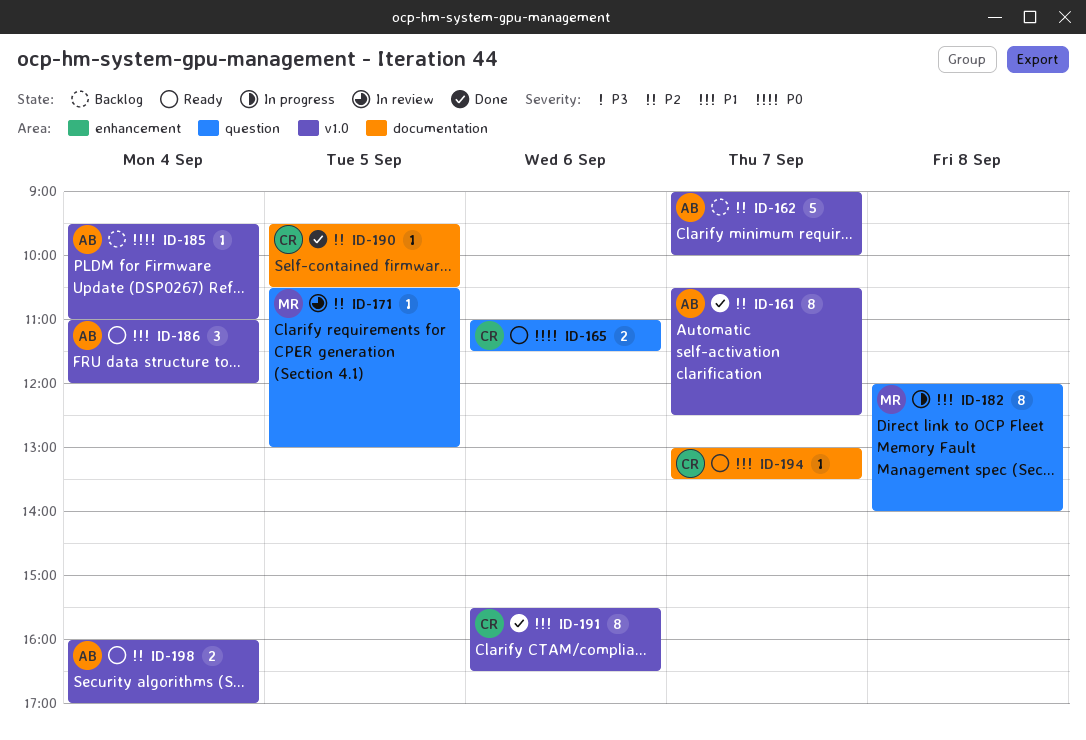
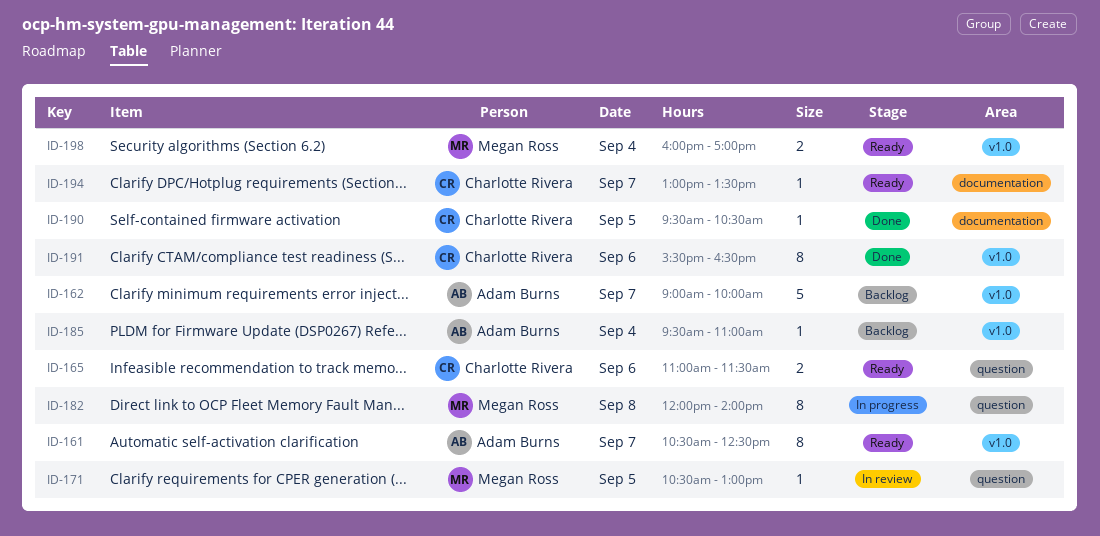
ID-161, status: Done -> Ready
ID-186: present -> none
ID-198, owner: Adam Burns -> Megan Ross

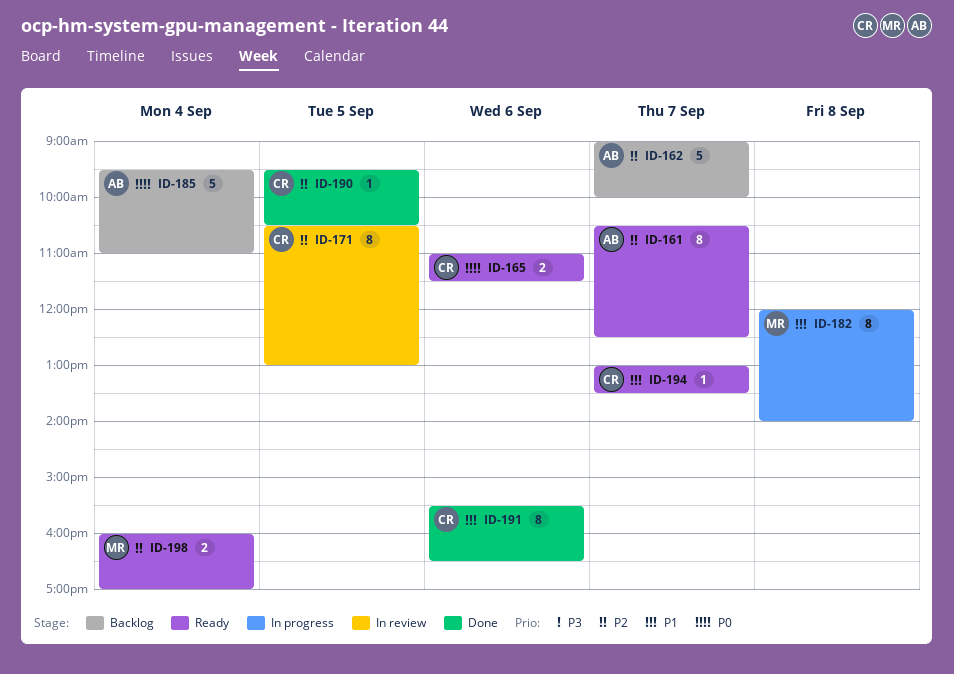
ID-171, owner: Megan Ross -> Charlotte Rivera
ID-171, estimate: 1 -> 8
ID-185, estimate: 1 -> 5

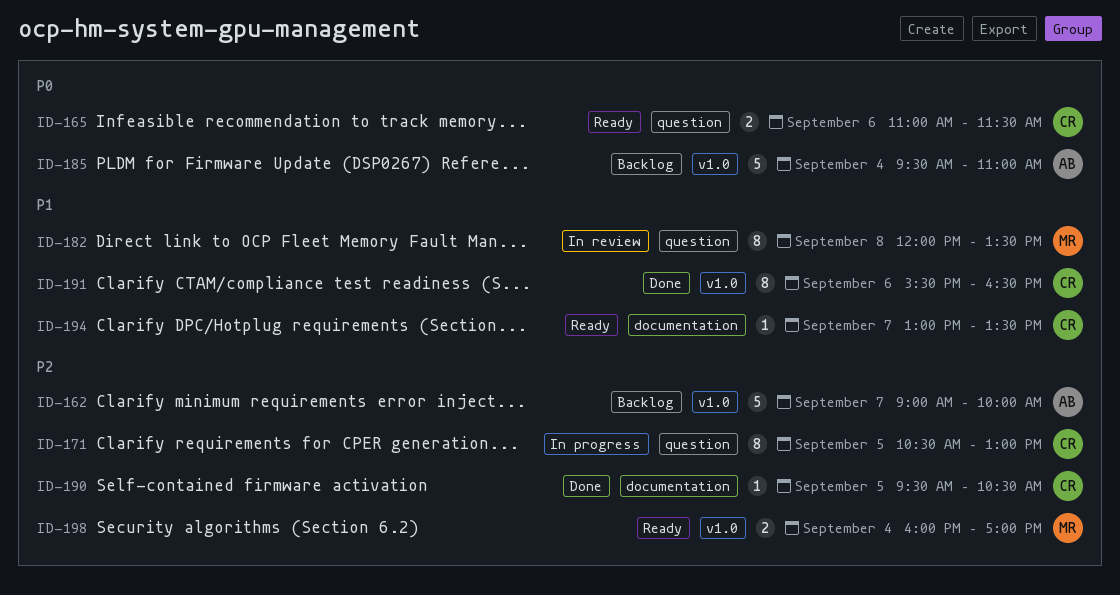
ID-161: present -> none
ID-171, status: In review -> In progress
ID-182, status: In progress -> In review
ID-182, ends: 14:00 -> 13:30

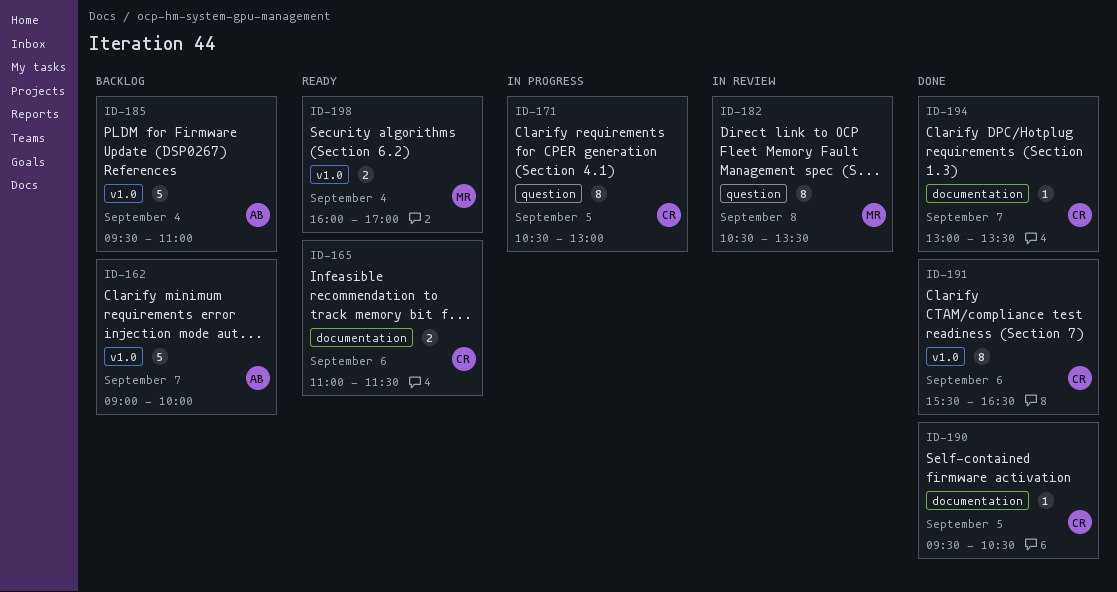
ID-165, label: question -> documentation
ID-182, begins: 12:00 -> 10:30
ID-194, status: Ready -> Done

